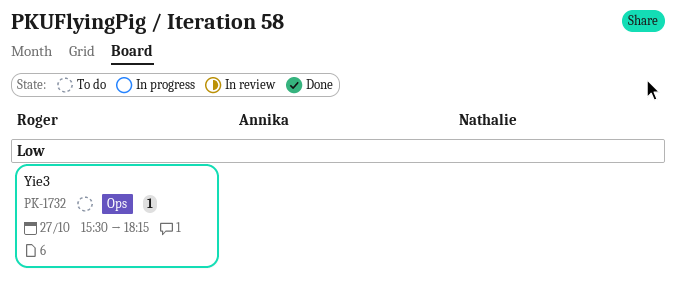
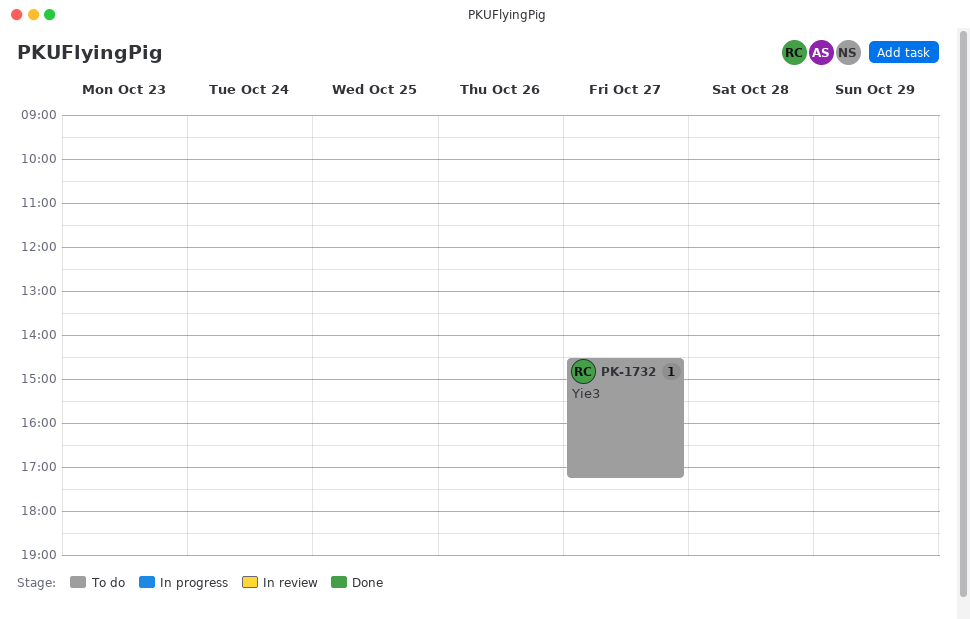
PK-1732, begins: 15:30 -> 14:30
PK-1732, ends: 18:15 -> 17:15

